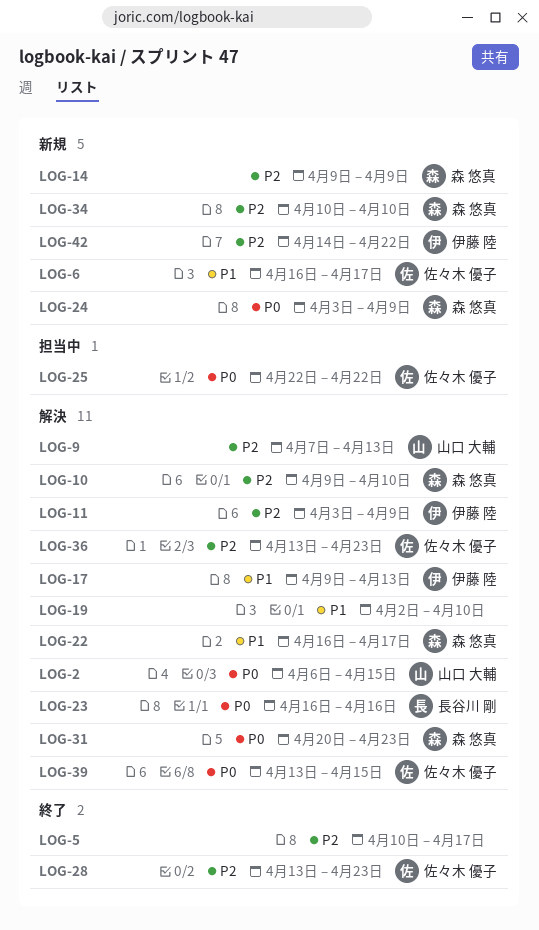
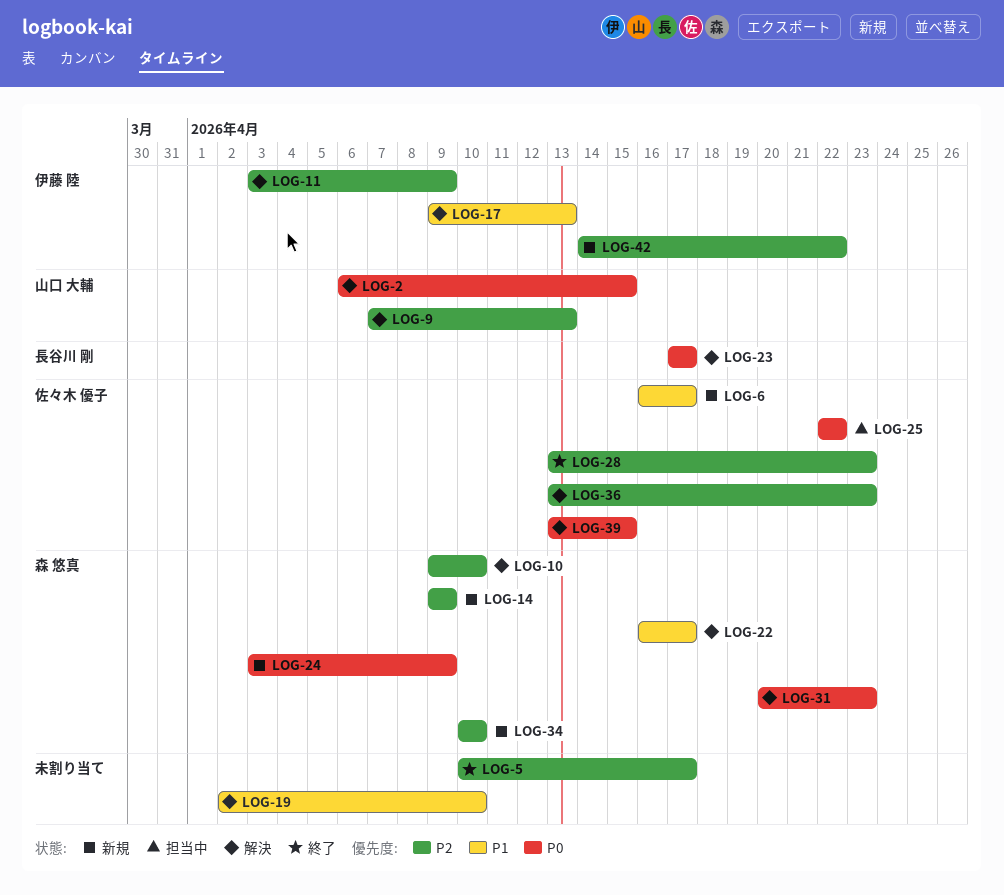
LOG-23, start: Apr 16 -> Apr 17
LOG-23, due: Apr 16 -> Apr 17

